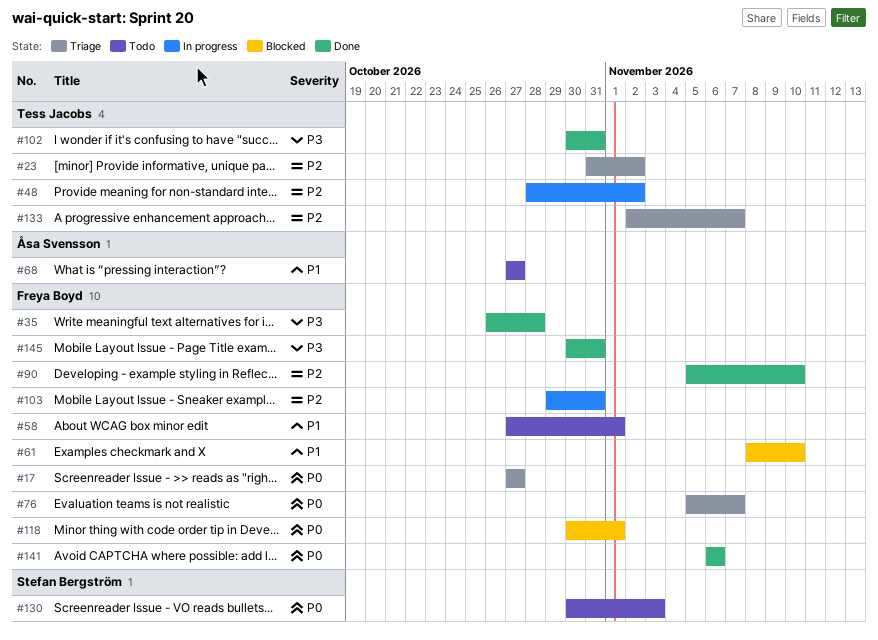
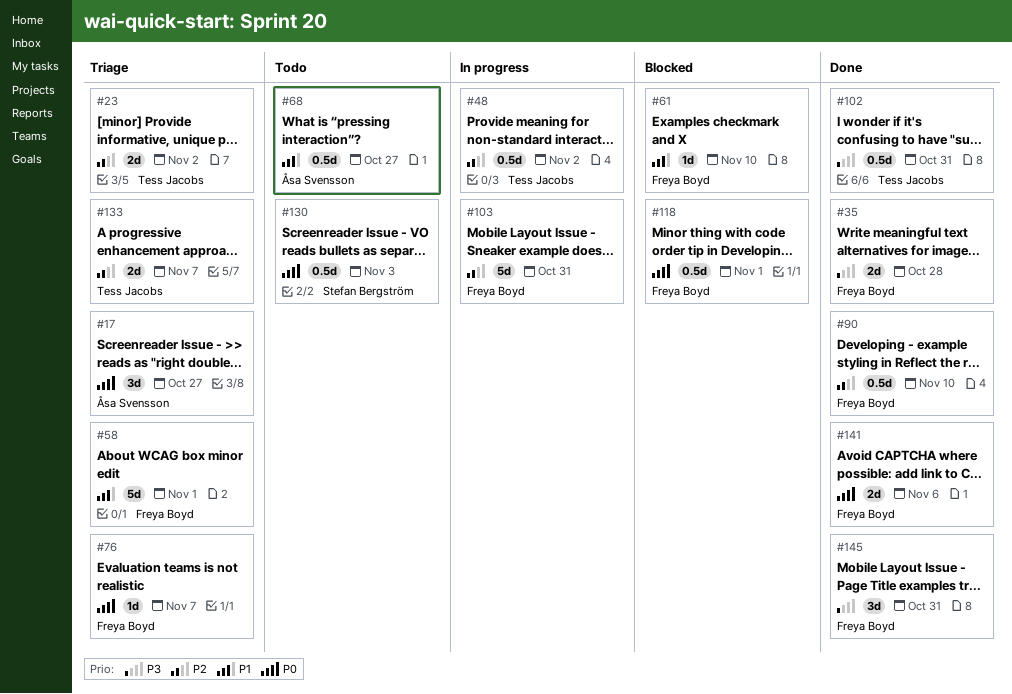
#17, owner: Freya Boyd -> Åsa Svensson
#58, status: Todo -> Triage

